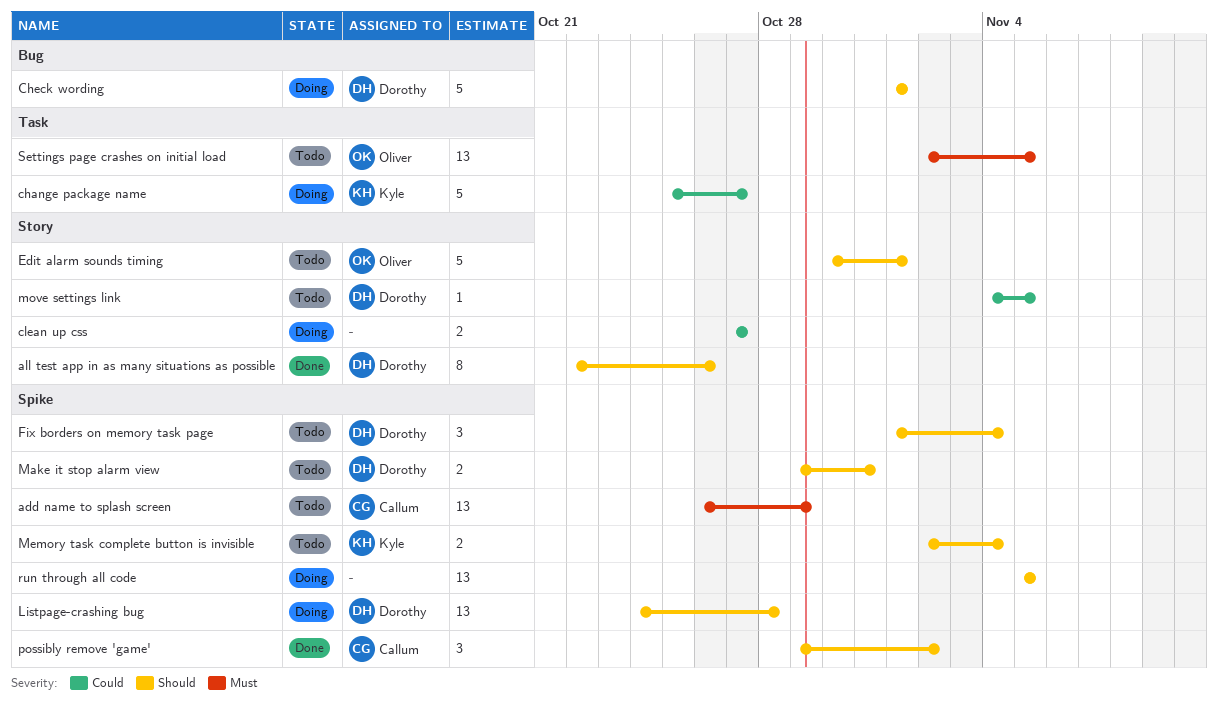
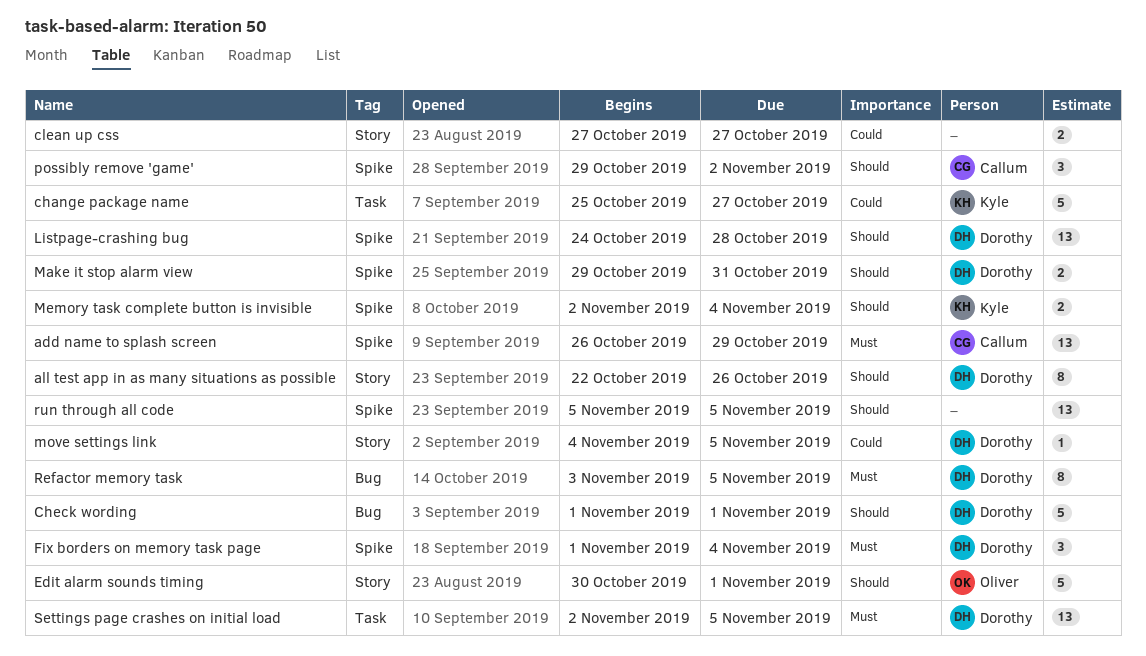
Fix borders on memory task page, priority: Should -> Must
Refactor memory task: none -> present
Settings page crashes on initial load, owner: Oliver -> Dorothy

